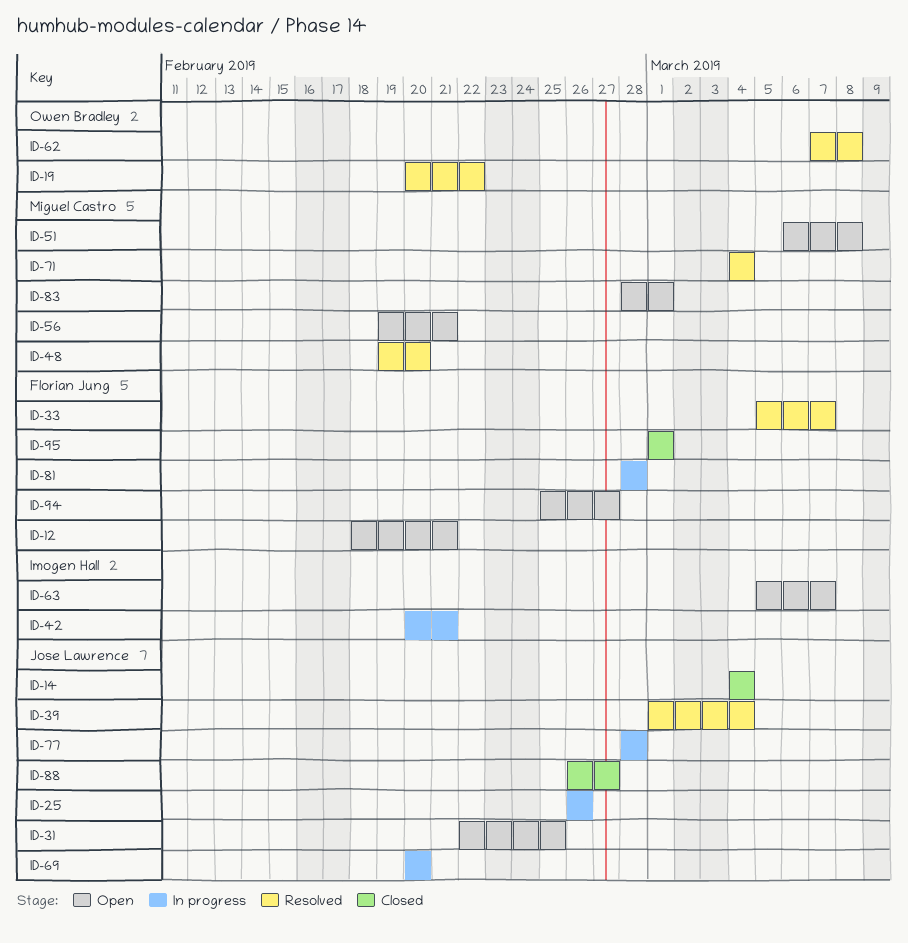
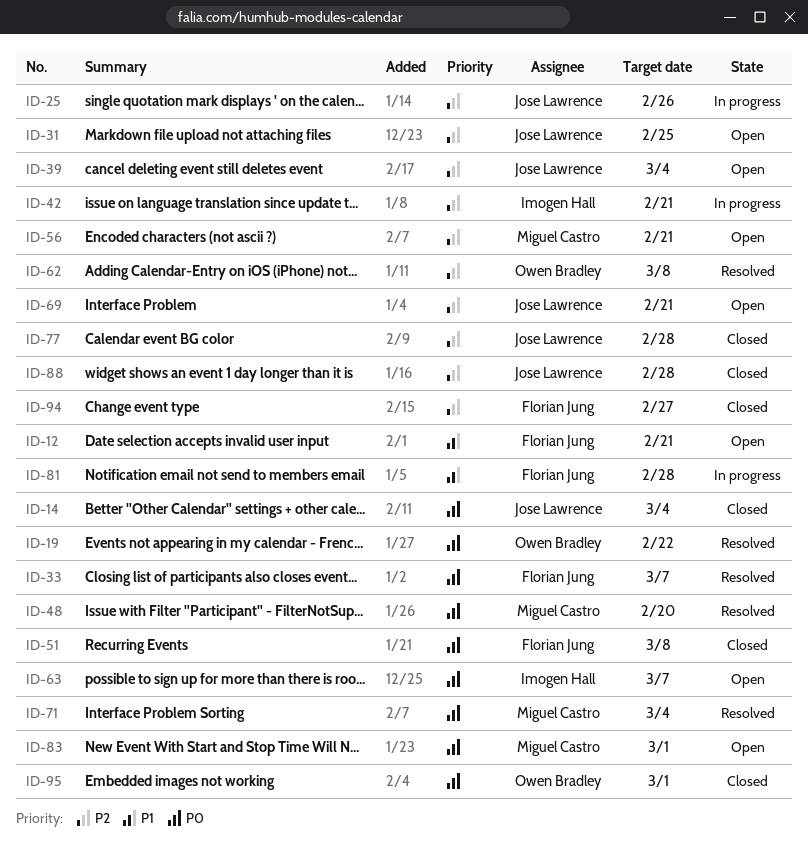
ID-39, status: Resolved -> Open
ID-51, status: Open -> Closed
ID-51, owner: Miguel Castro -> Florian Jung
ID-69, status: In progress -> Open
ID-69, due: Feb 20 -> Feb 21
ID-77, status: In progress -> Closed
ID-88, due: Feb 27 -> Feb 28
ID-94, status: Open -> Closed
ID-95, owner: Florian Jung -> Owen Bradley

